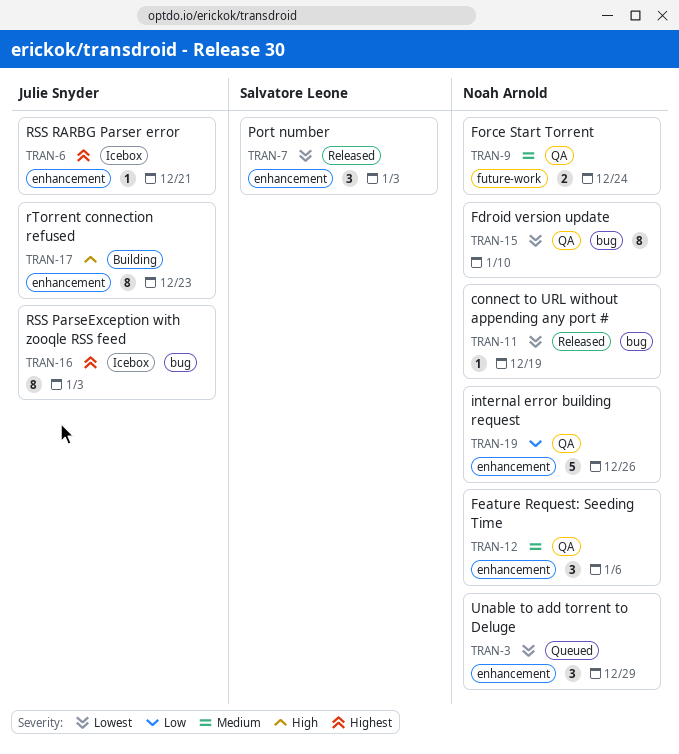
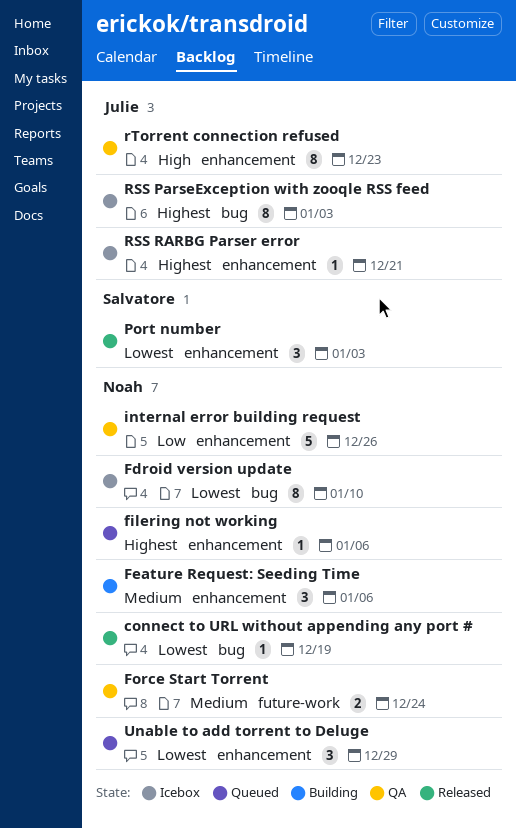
Fdroid version update, status: QA -> Icebox
Feature Request: Seeding Time, status: QA -> Building
filering not working: none -> present
rTorrent connection refused, status: Building -> QA

